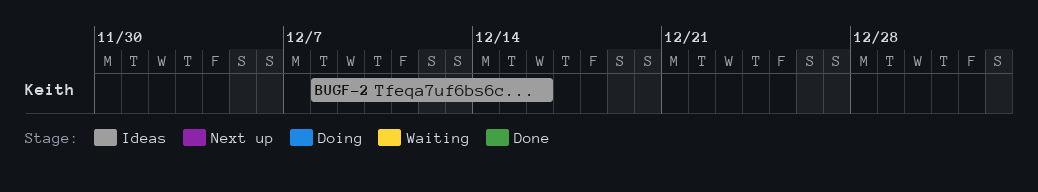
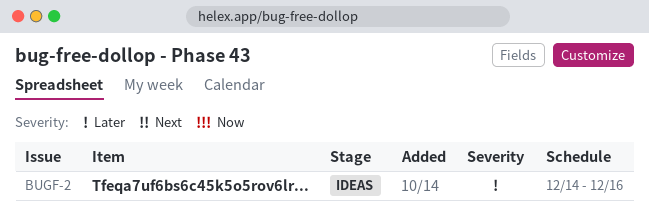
BUGF-2, start: Dec 8 -> Dec 14

